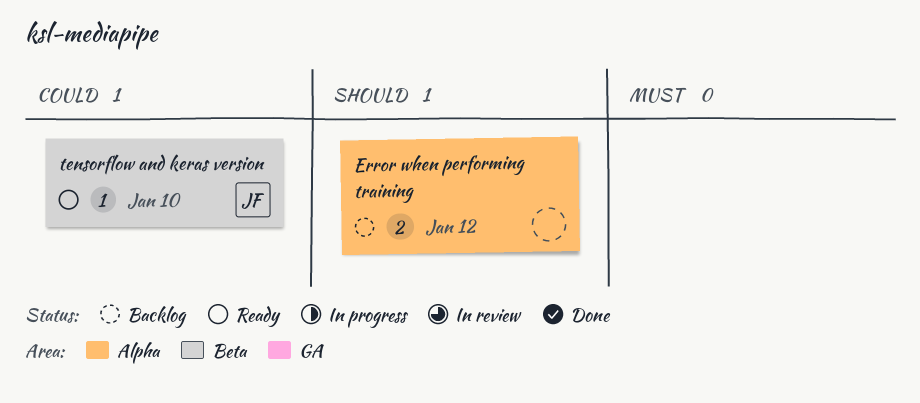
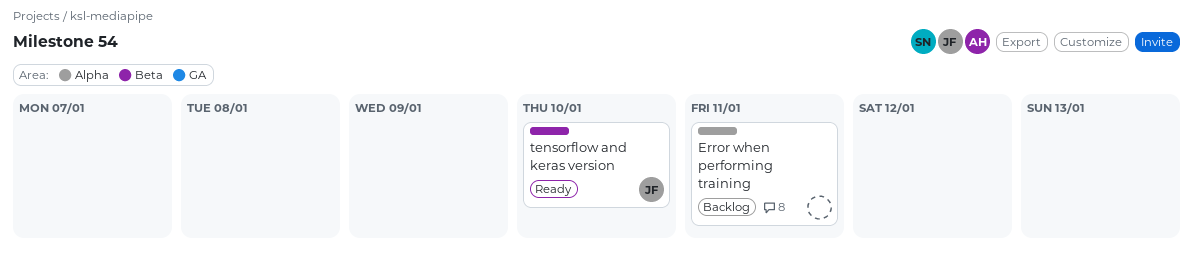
Error when performing training, due: Jan 12 -> Jan 11

